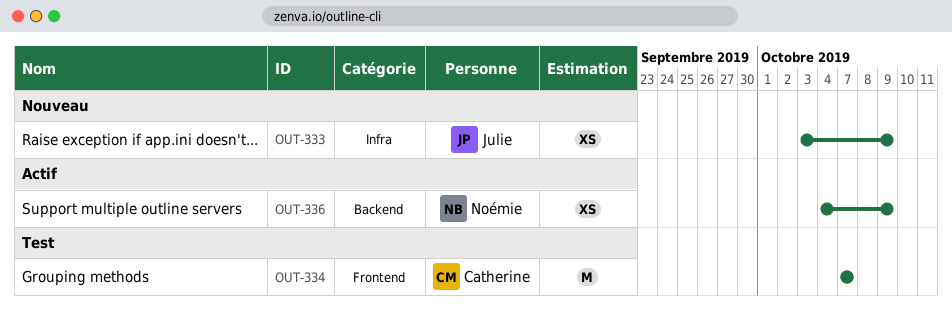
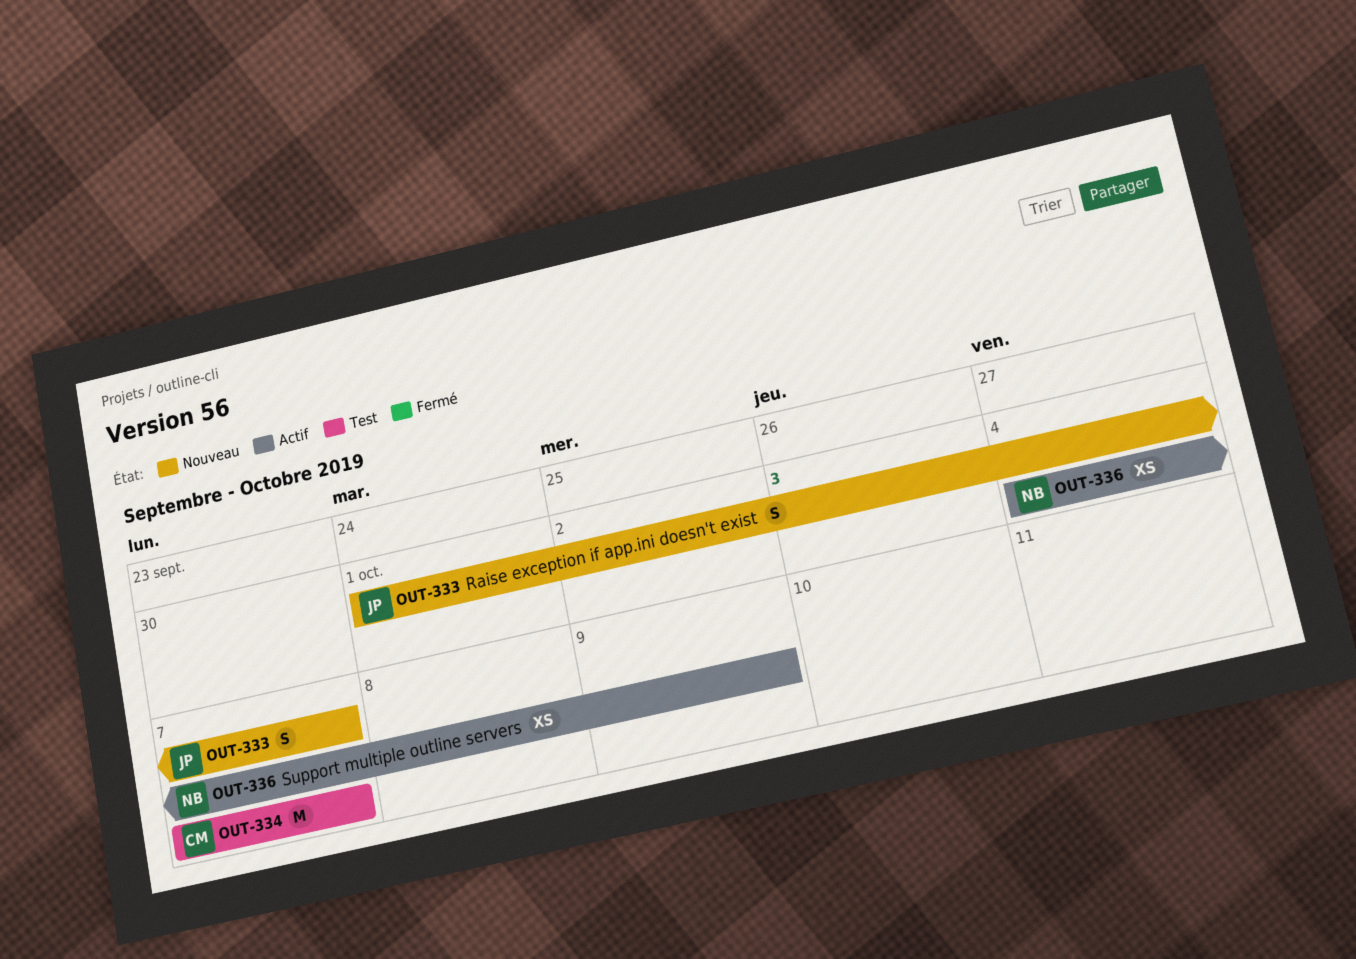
OUT-333, estimate: XS -> S
OUT-333, start: Oct 3 -> Oct 1
OUT-333, due: Oct 9 -> Oct 7

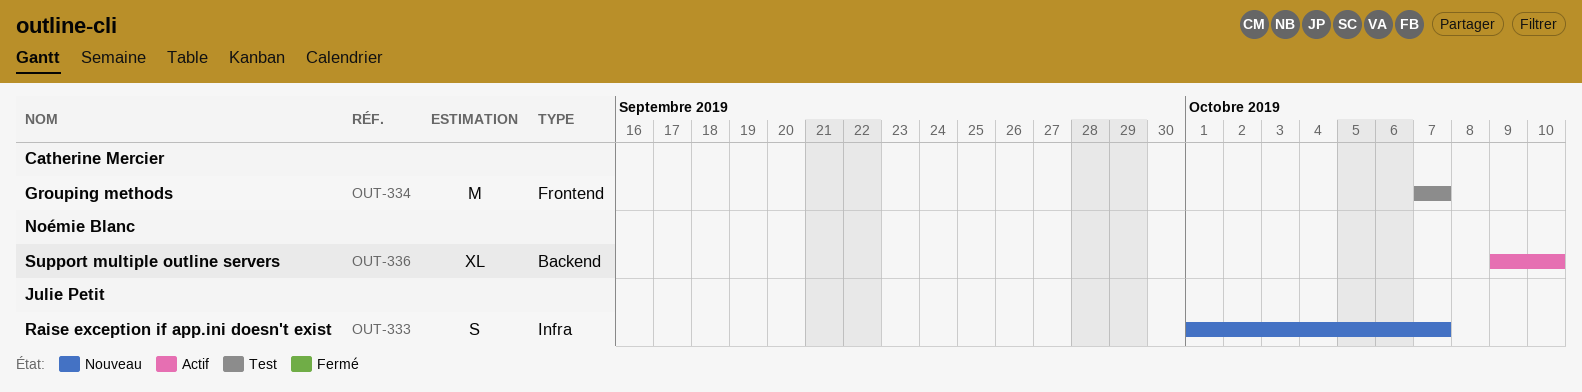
OUT-336, estimate: XS -> XL
OUT-336, start: Oct 4 -> Oct 9
OUT-336, due: Oct 9 -> Oct 10

